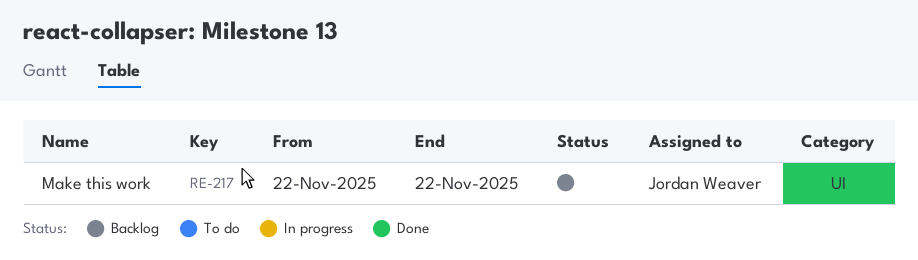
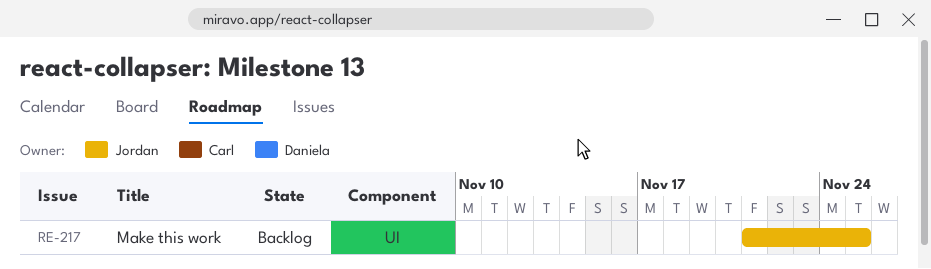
RE-217, start: Nov 22 -> Nov 21
RE-217, due: Nov 22 -> Nov 25

